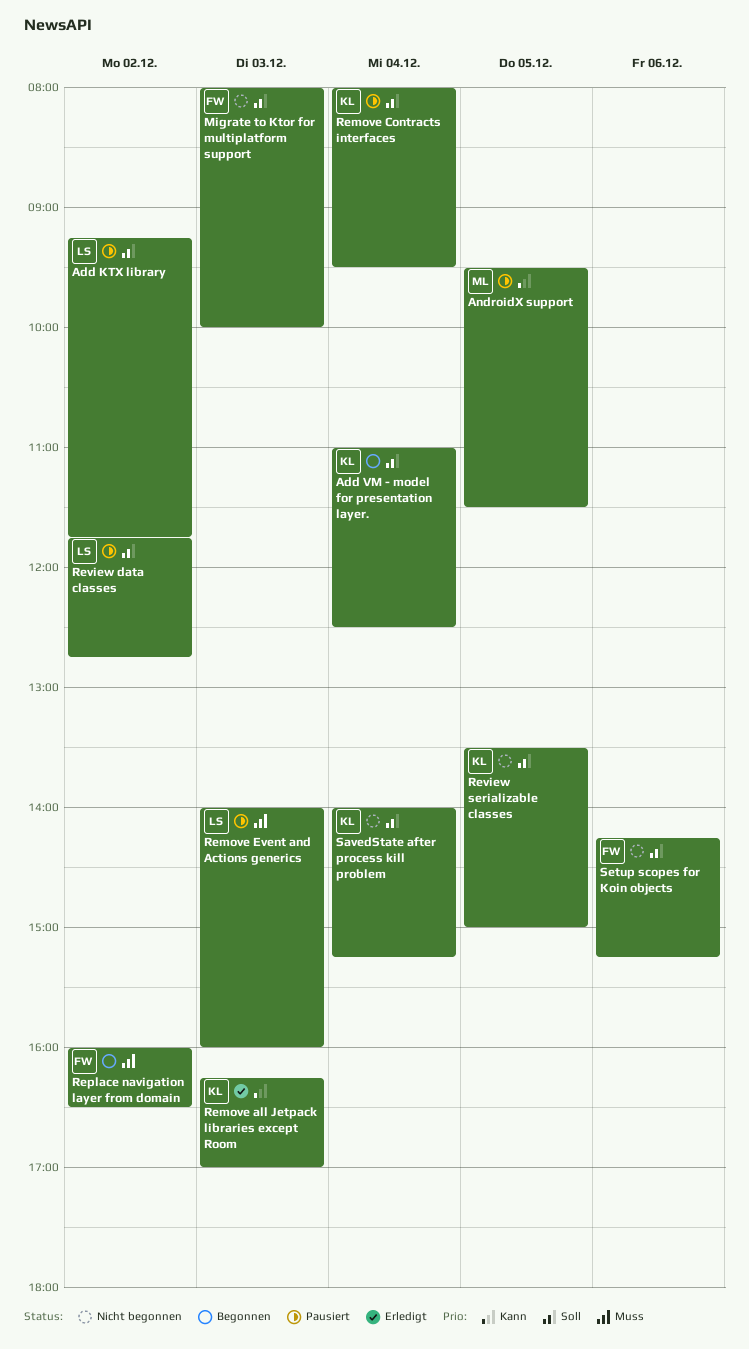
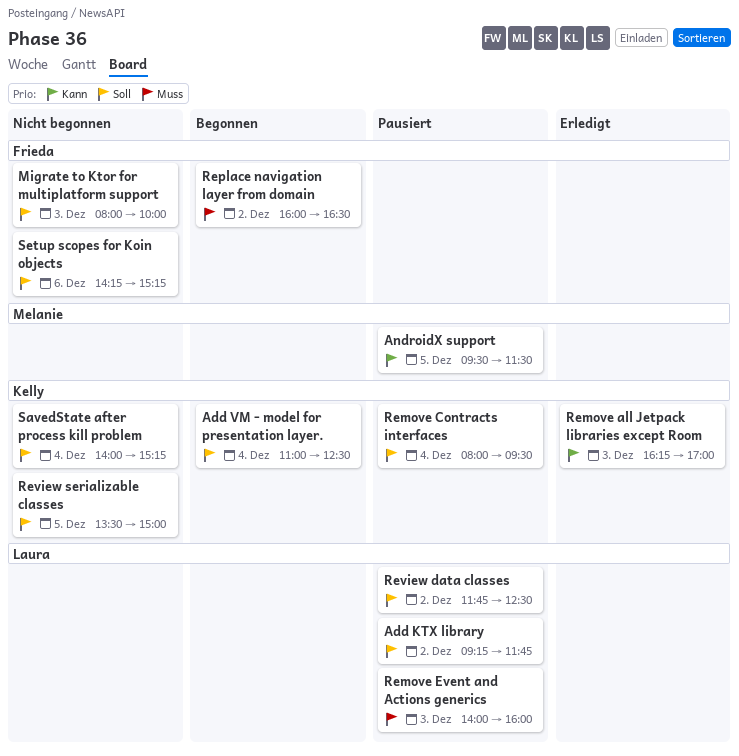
Review data classes, ends: 12:45 -> 12:30

